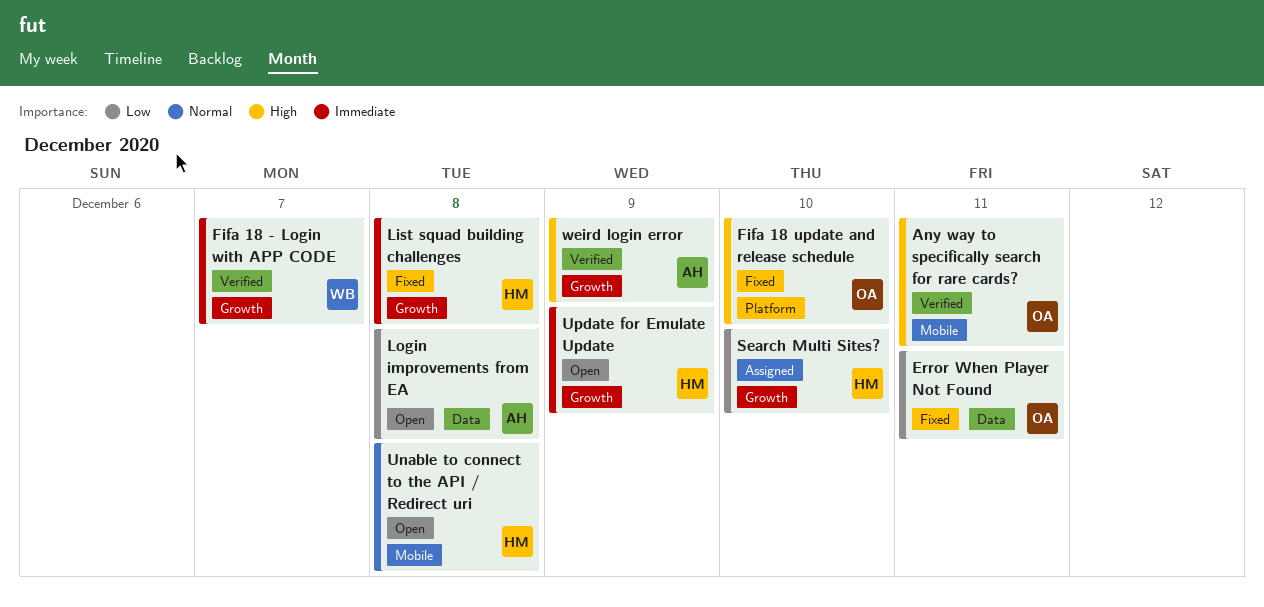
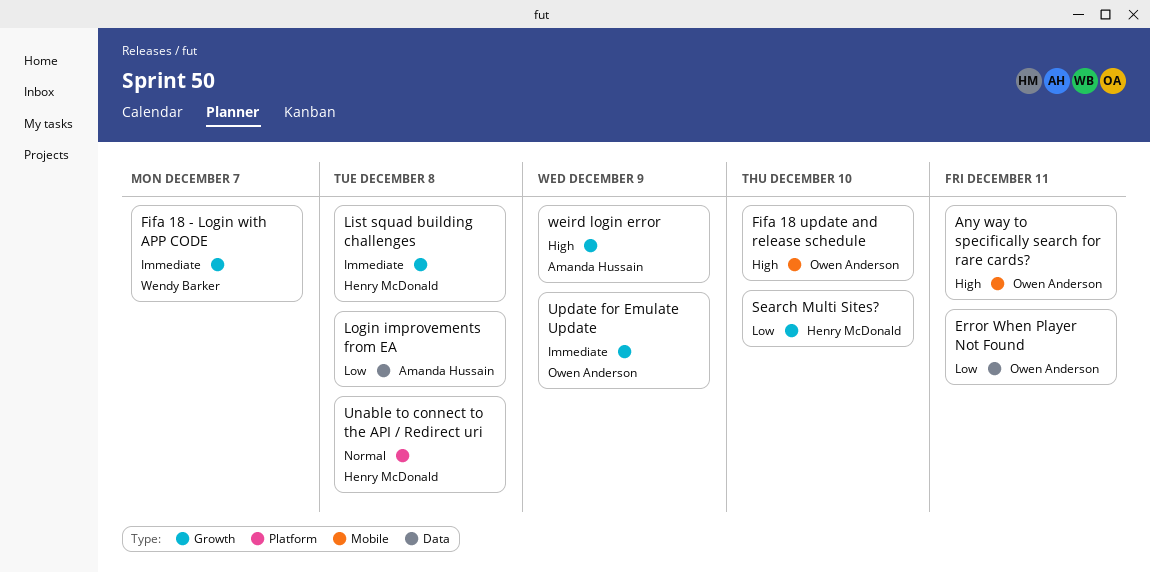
Fifa 18 update and release schedule, label: Platform -> Mobile
Unable to connect to the API / Redirect uri, label: Mobile -> Platform
Update for Emulate Update, owner: Henry McDonald -> Owen Anderson

